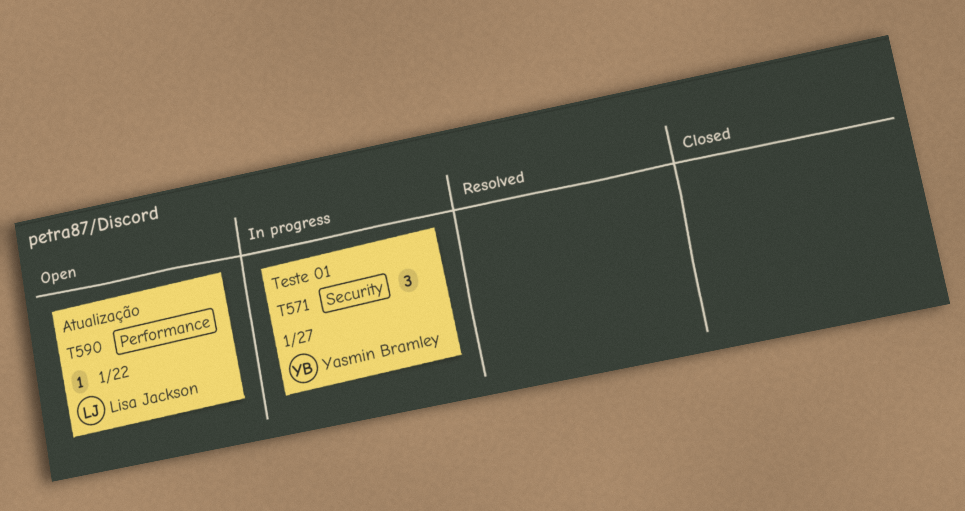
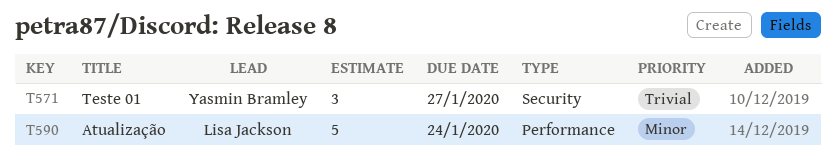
T590, estimate: 1 -> 5
T590, due: Jan 22 -> Jan 24

